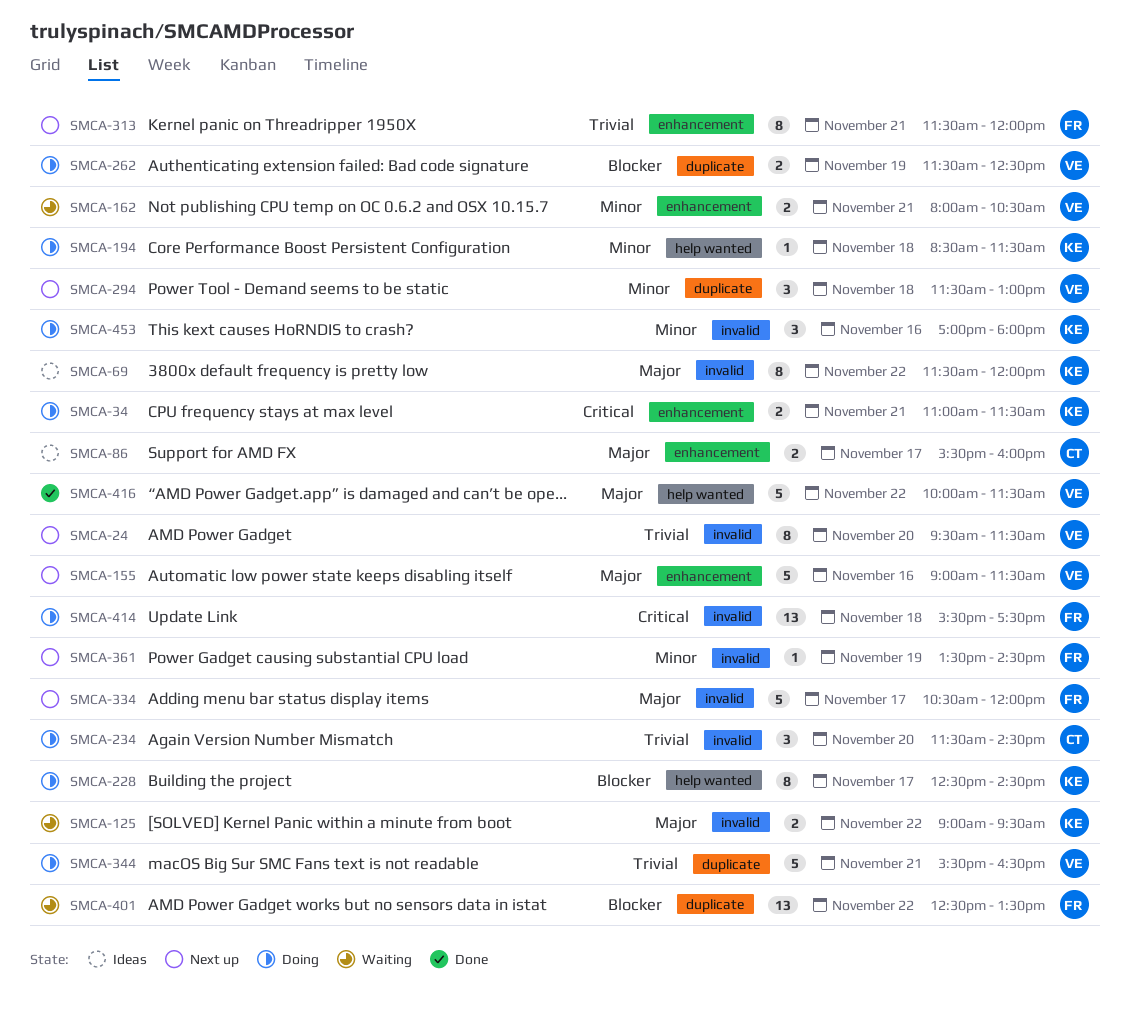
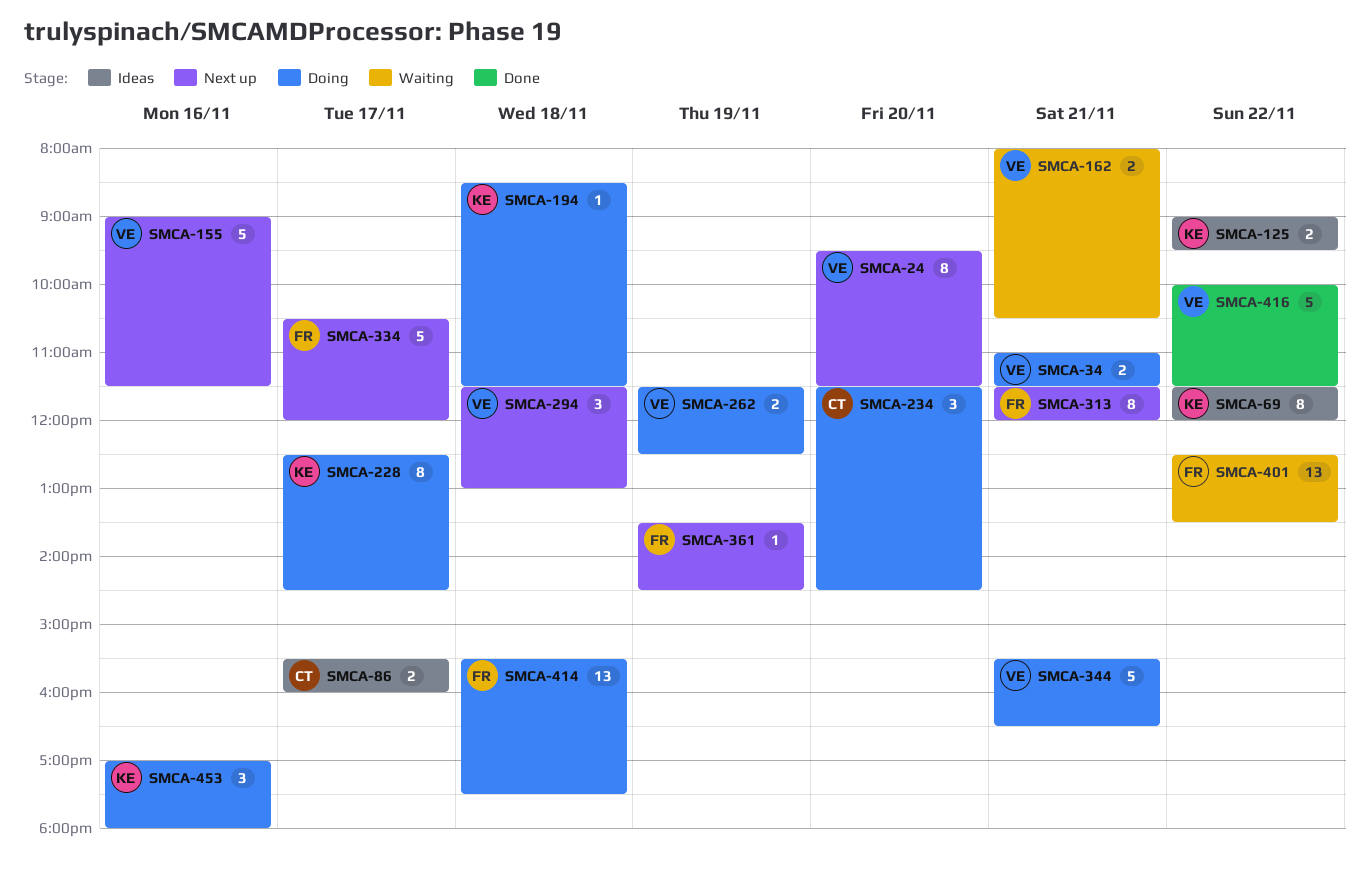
SMCA-34, owner: KE -> VE
SMCA-125, status: Waiting -> Ideas

